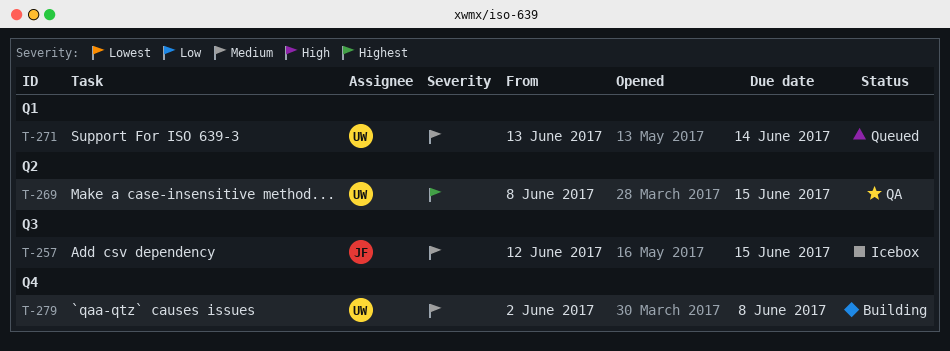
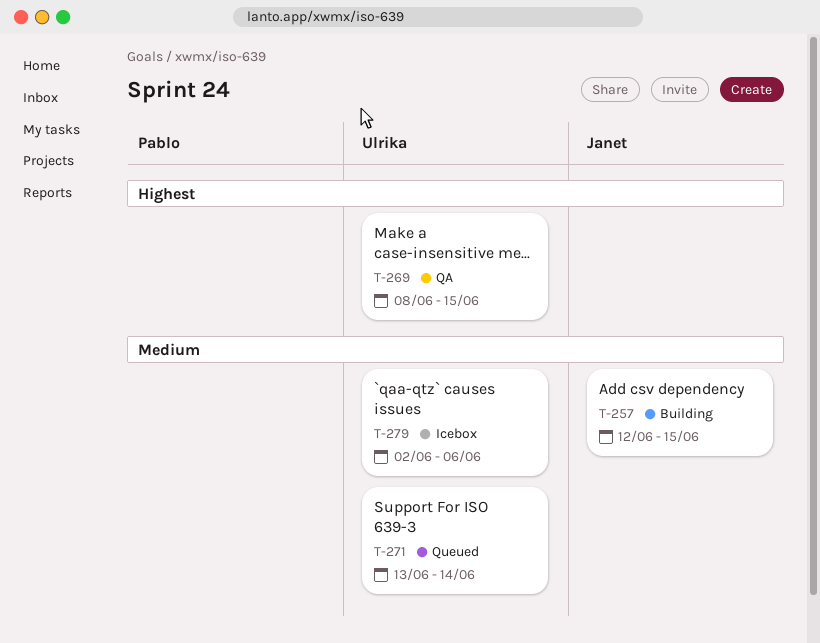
T-257, status: Icebox -> Building
T-279, status: Building -> Icebox
T-279, due: Jun 8 -> Jun 6

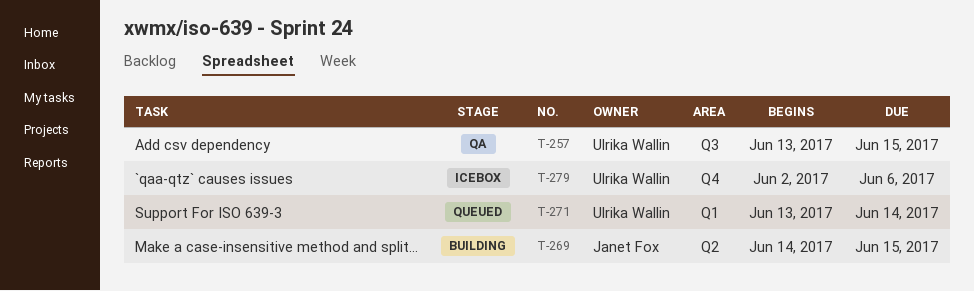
T-257, status: Building -> QA
T-257, owner: Janet Fox -> Ulrika Wallin
T-257, start: Jun 12 -> Jun 13
T-269, status: QA -> Building
T-269, owner: Ulrika Wallin -> Janet Fox
T-269, start: Jun 8 -> Jun 14

